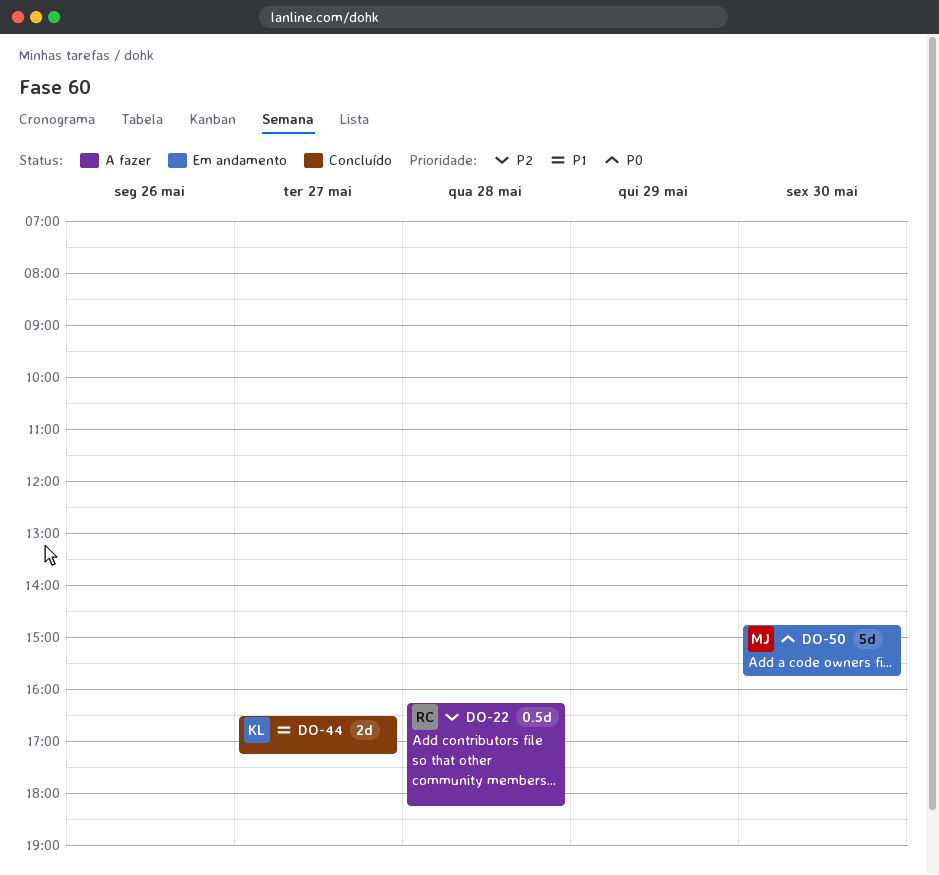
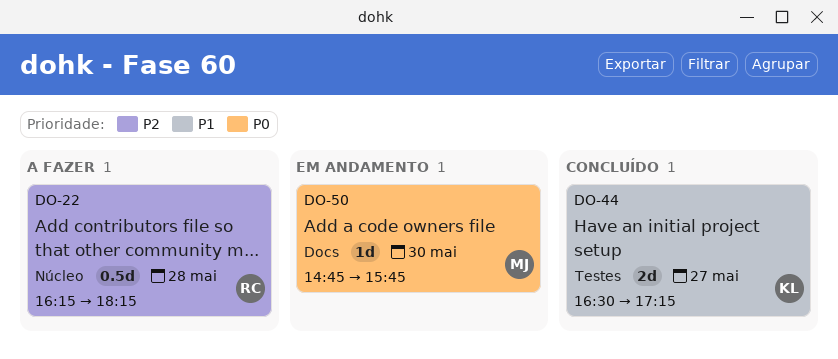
DO-50, estimate: 5d -> 1d

